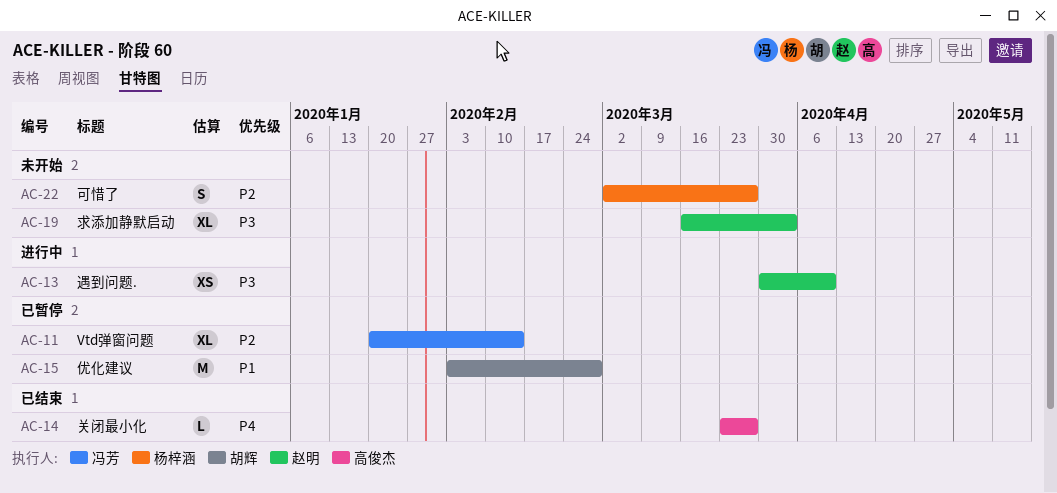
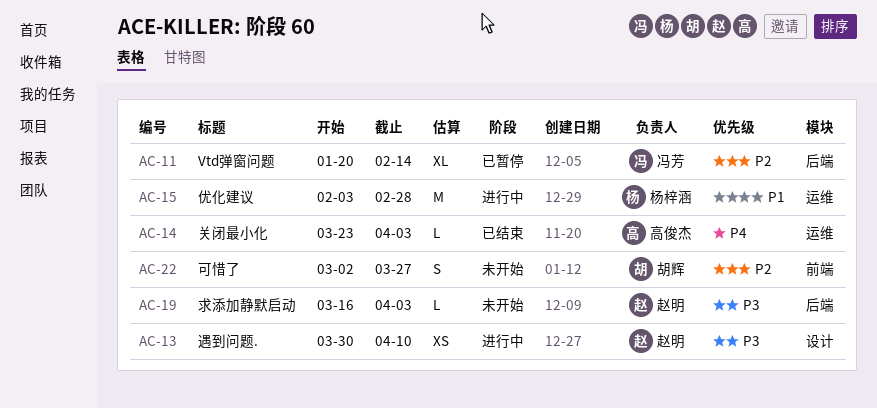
AC-14, due: Mar 27 -> Apr 3
AC-15, status: 已暂停 -> 进行中
AC-15, owner: 胡辉 -> 杨梓涵
AC-19, estimate: XL -> L
AC-22, owner: 杨梓涵 -> 胡辉

